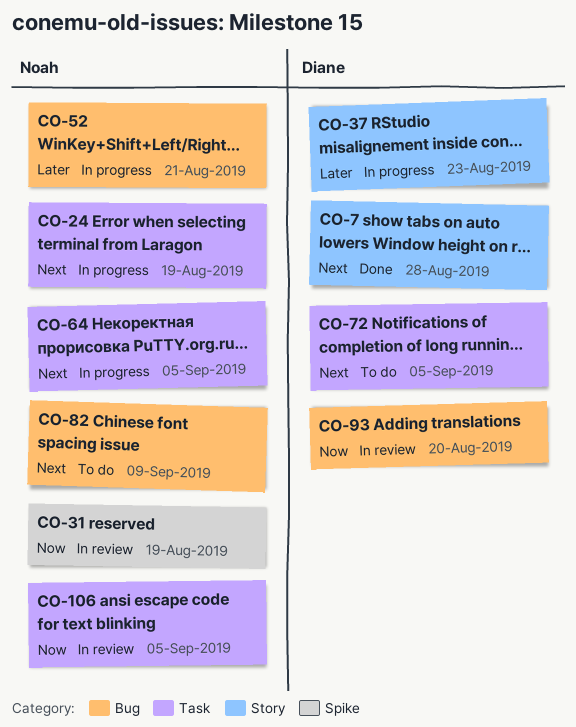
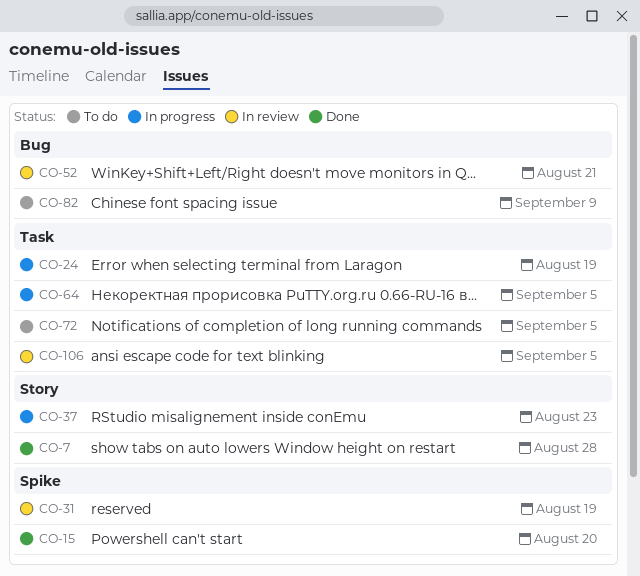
CO-15: none -> present
CO-52, status: In progress -> In review
CO-93: present -> none

